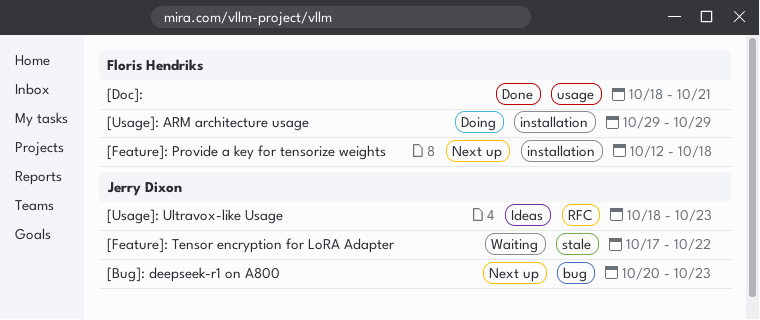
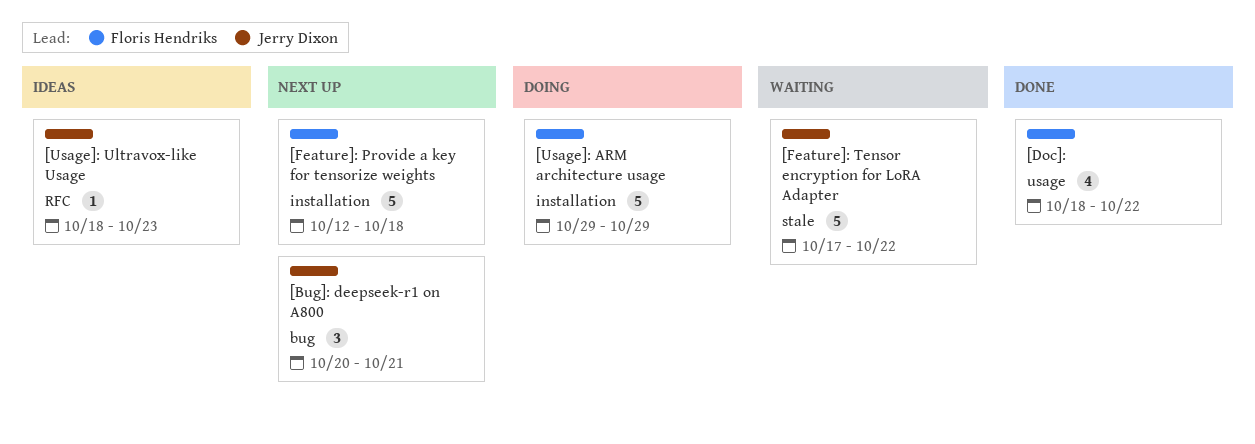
[Bug]: deepseek-r1 on A800, due: Oct 23 -> Oct 21
[Doc]:, due: Oct 21 -> Oct 22

